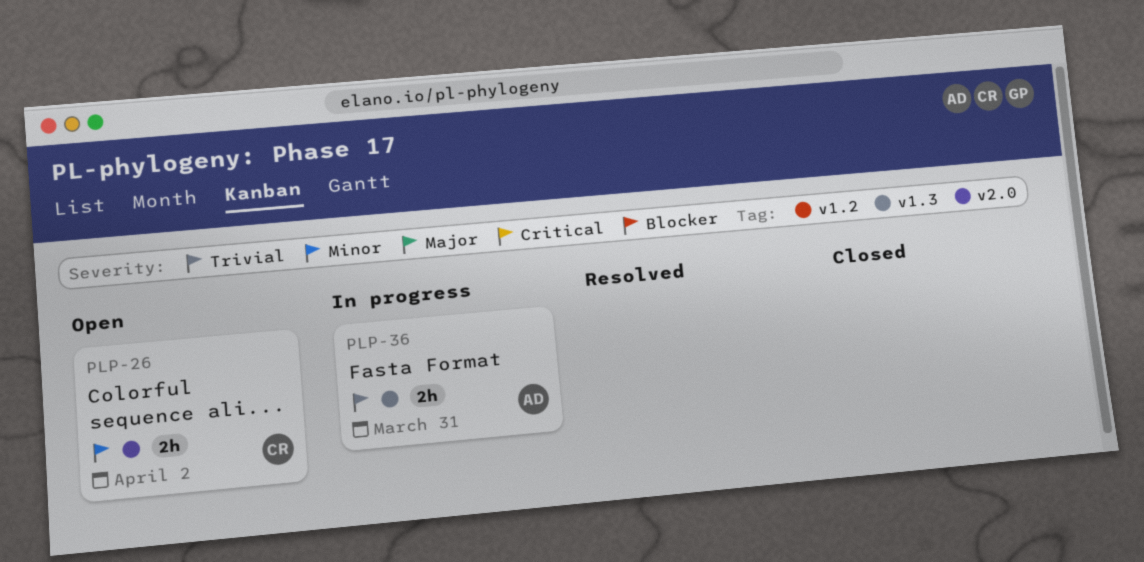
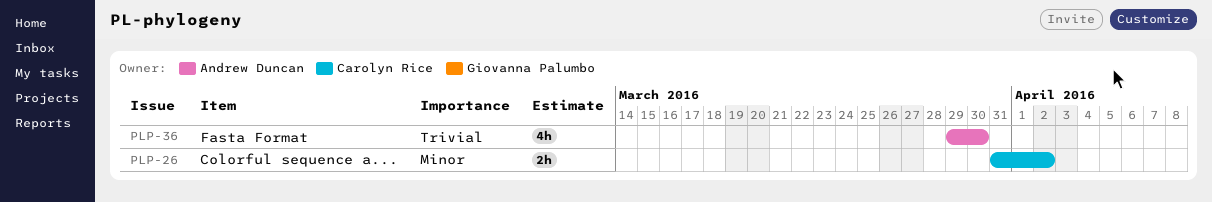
PLP-36, estimate: 2h -> 4h
PLP-36, due: Mar 31 -> Mar 30

